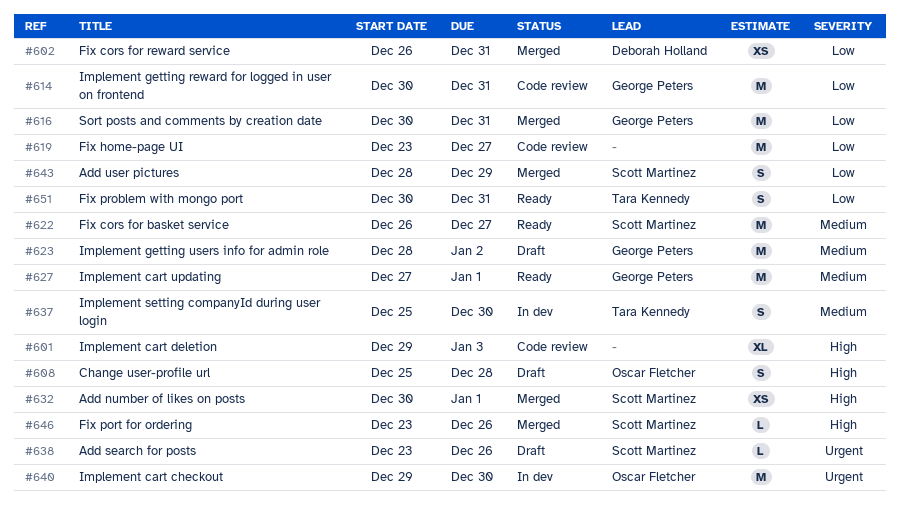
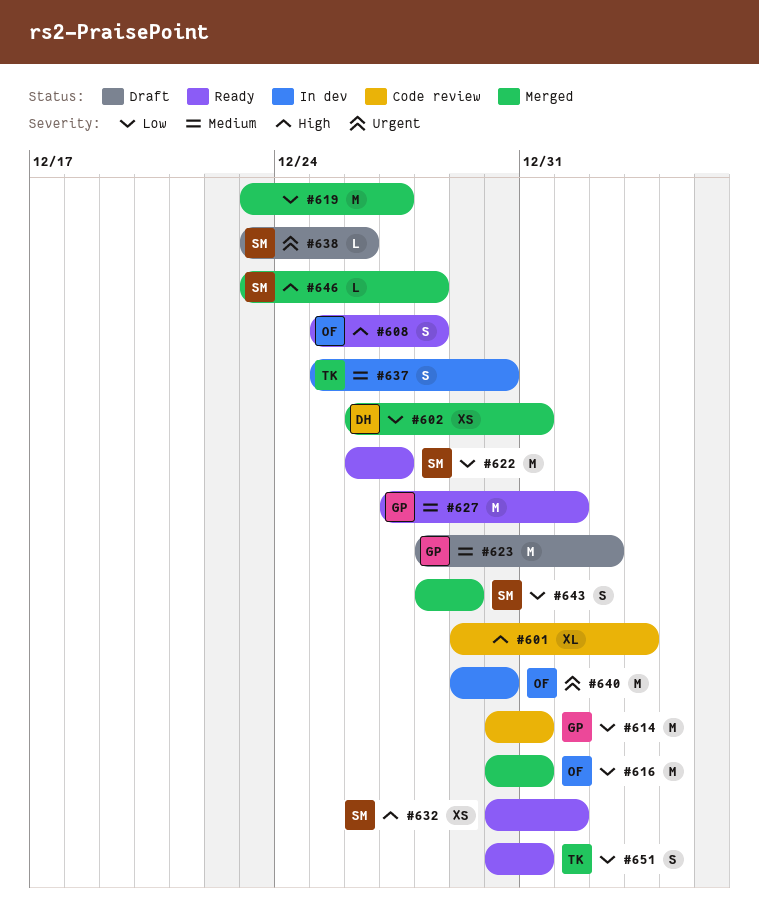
#608, status: Draft -> Ready
#616, owner: George Peters -> Oscar Fletcher
#619, status: Code review -> Merged
#622, priority: Medium -> Low
#632, status: Merged -> Ready
#646, due: Dec 26 -> Dec 28

